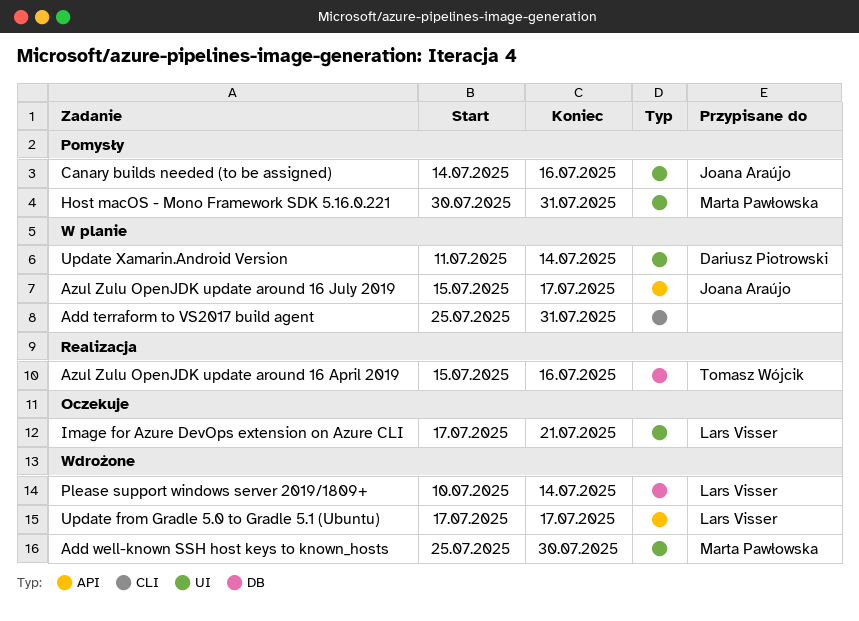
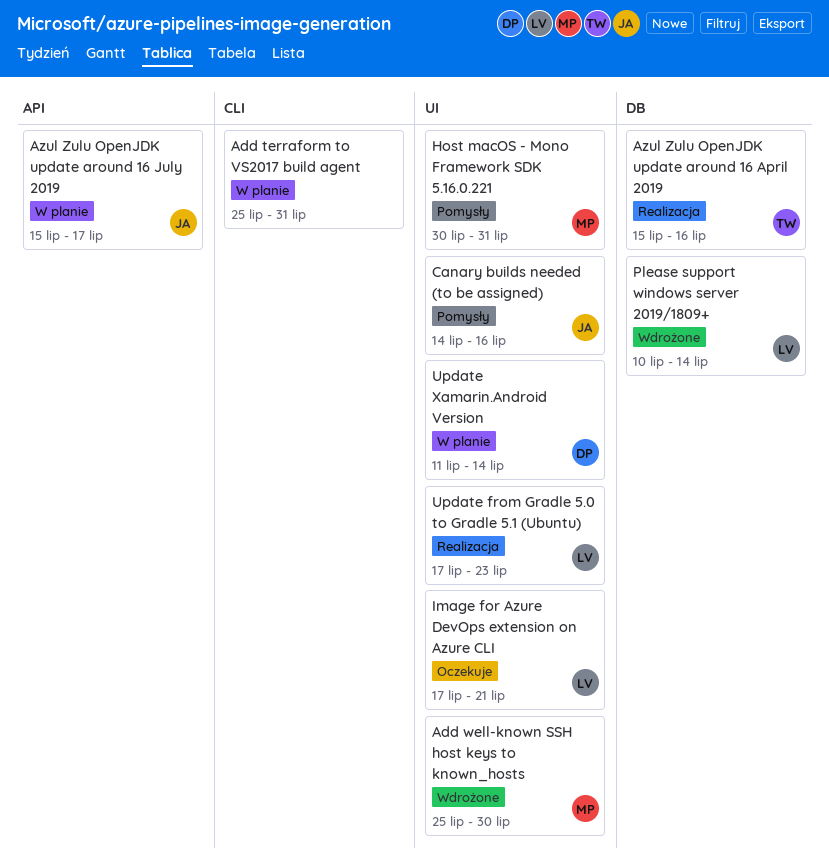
Update from Gradle 5.0 to Gradle 5.1 (Ubuntu), status: Wdrożone -> Realizacja
Update from Gradle 5.0 to Gradle 5.1 (Ubuntu), label: API -> UI
Update from Gradle 5.0 to Gradle 5.1 (Ubuntu), due: Jul 17 -> Jul 23

